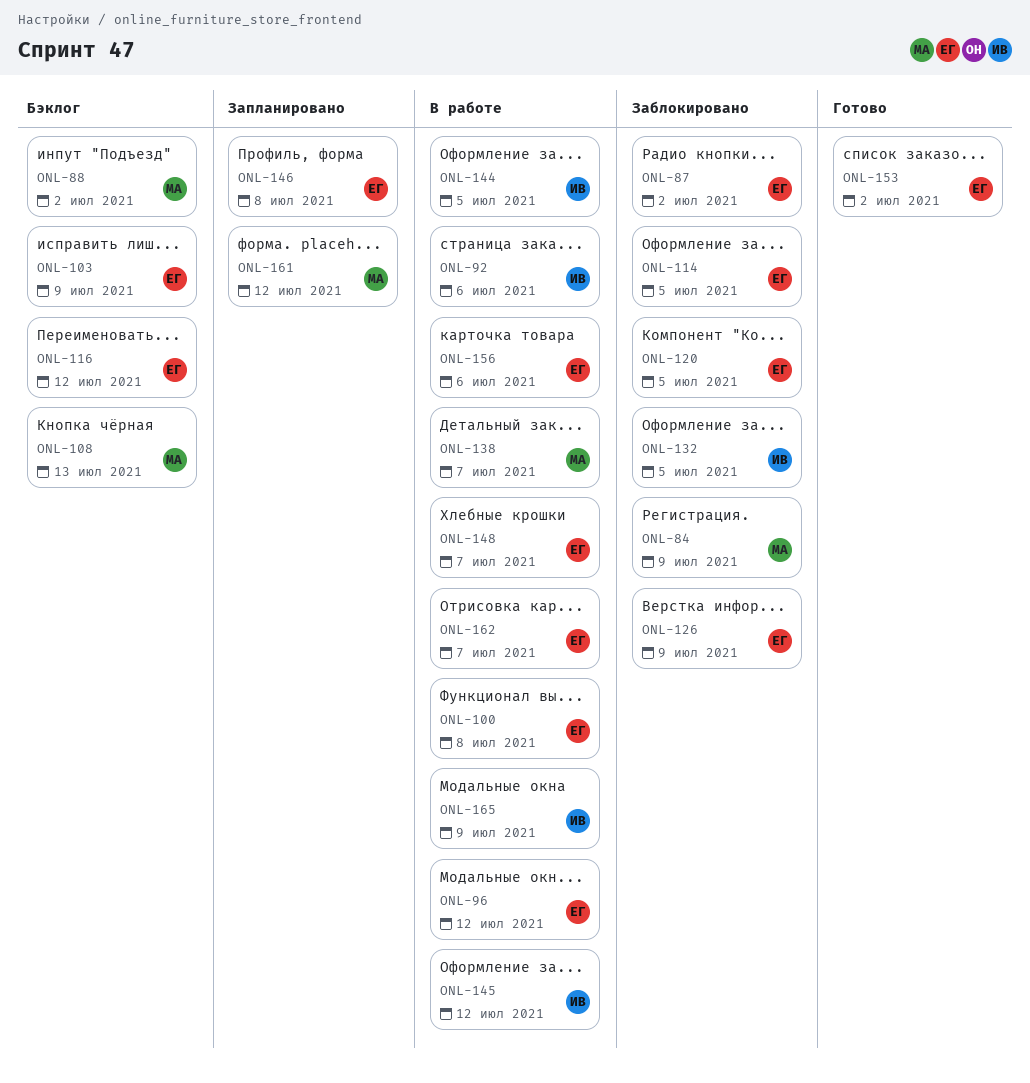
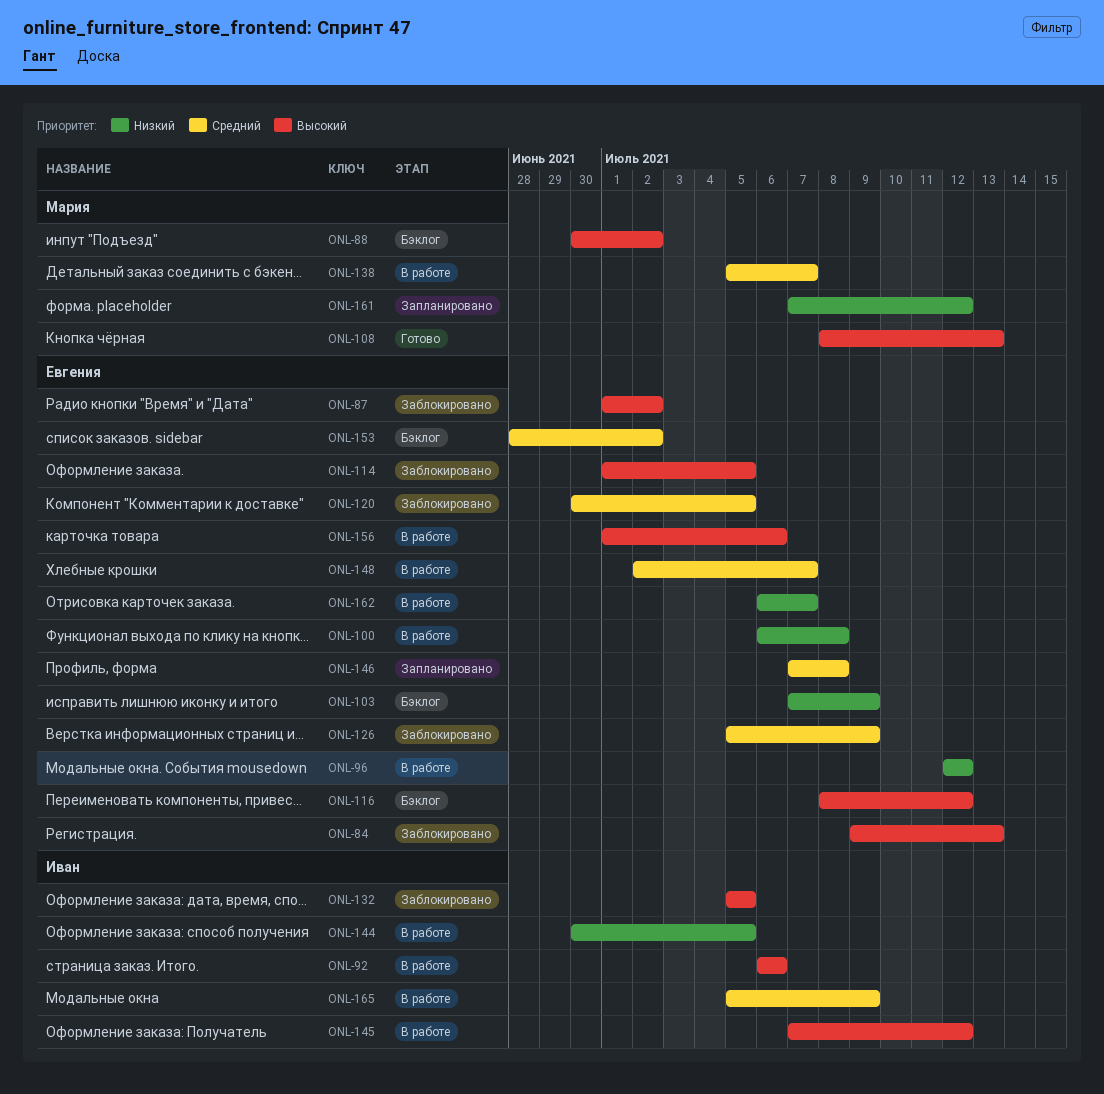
ONL-84, owner: Мария -> Евгения
ONL-84, due: Jul 9 -> Jul 13
ONL-108, status: Бэклог -> Готово
ONL-153, status: Готово -> Бэклог

